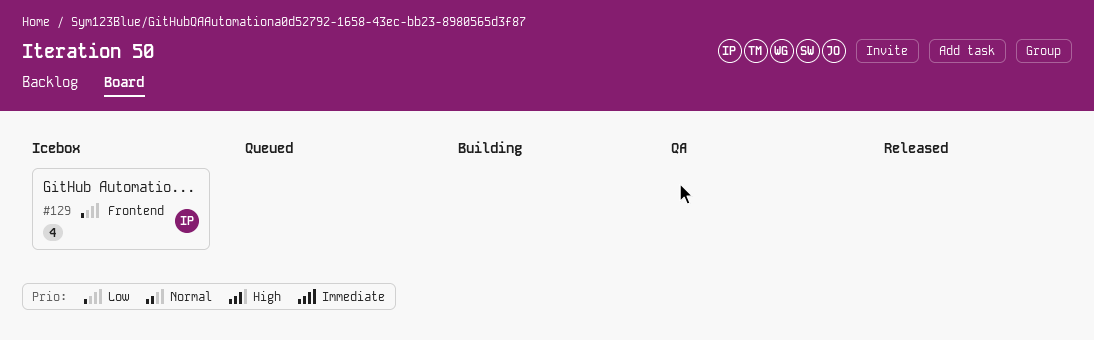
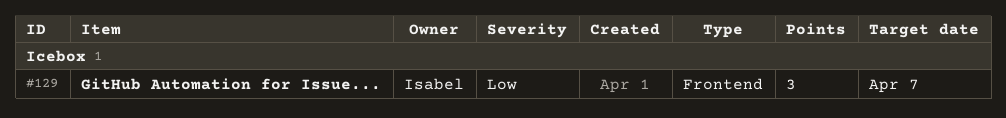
#129, estimate: 4 -> 3

